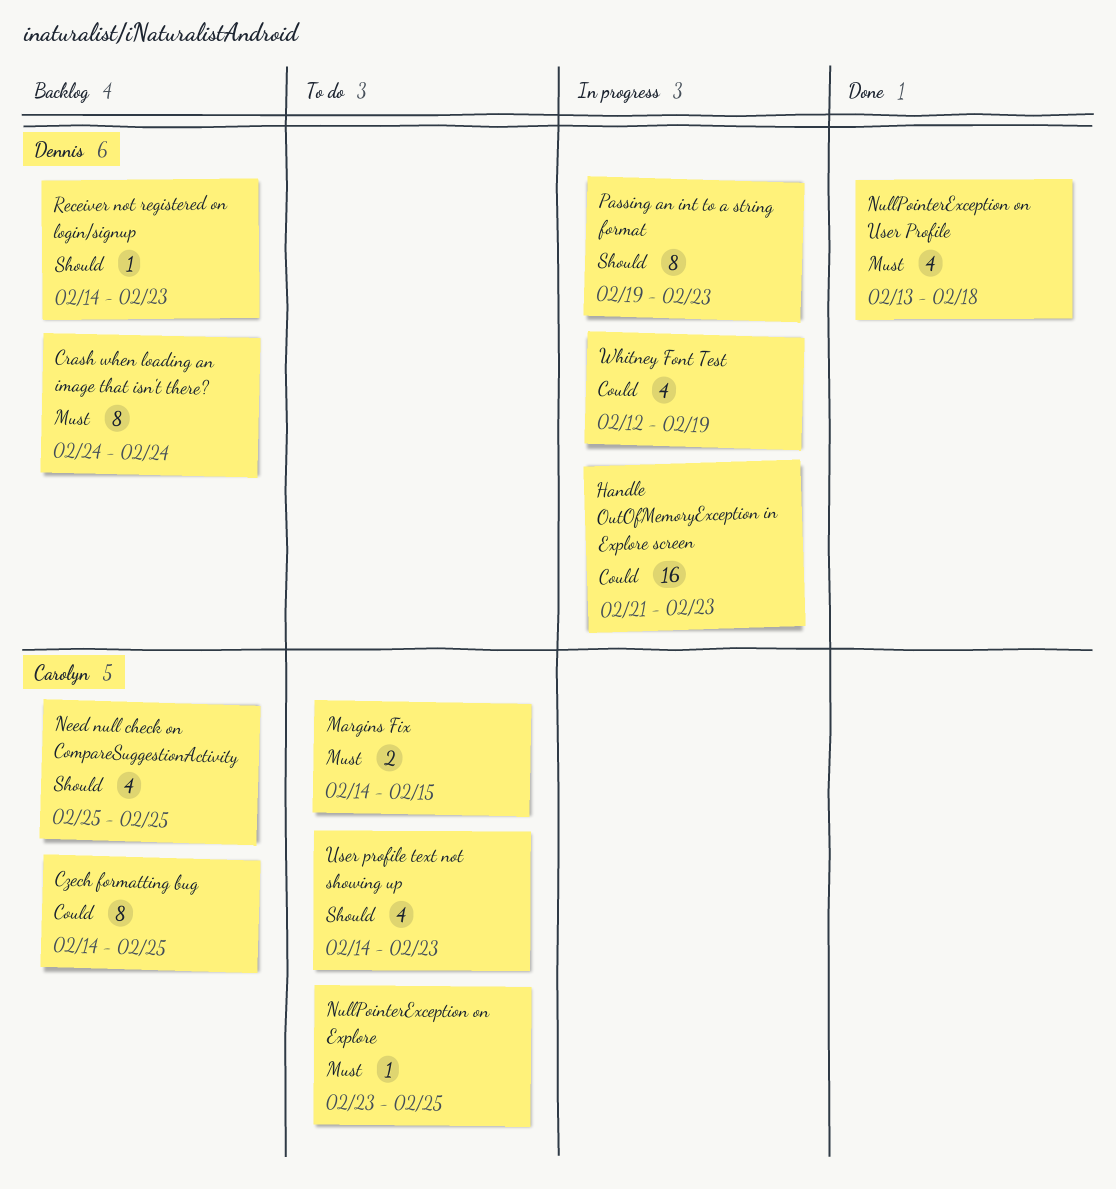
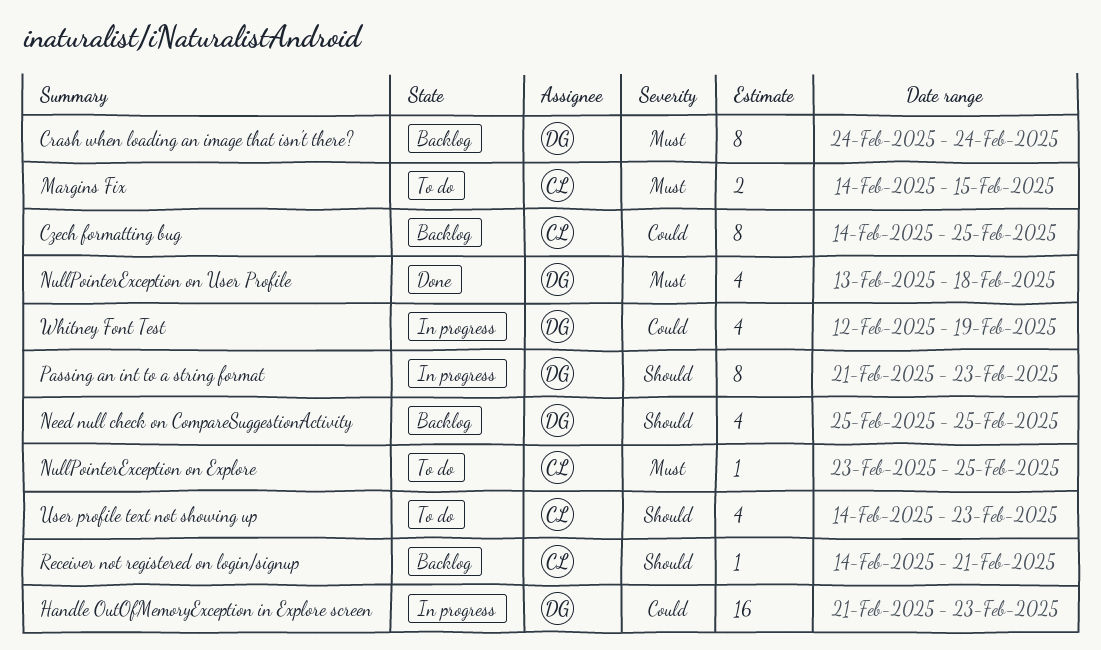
Need null check on CompareSuggestionActivity, owner: Carolyn -> Dennis
Passing an int to a string format, start: Feb 19 -> Feb 21
Receiver not registered on login/signup, owner: Dennis -> Carolyn
Receiver not registered on login/signup, due: Feb 23 -> Feb 21

